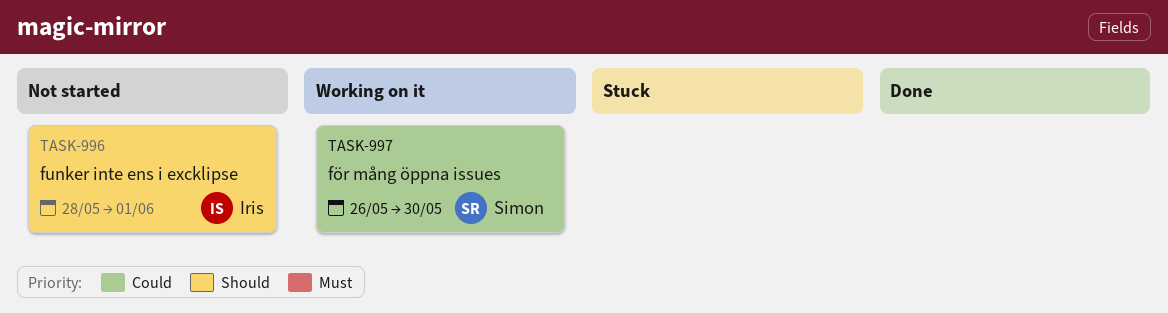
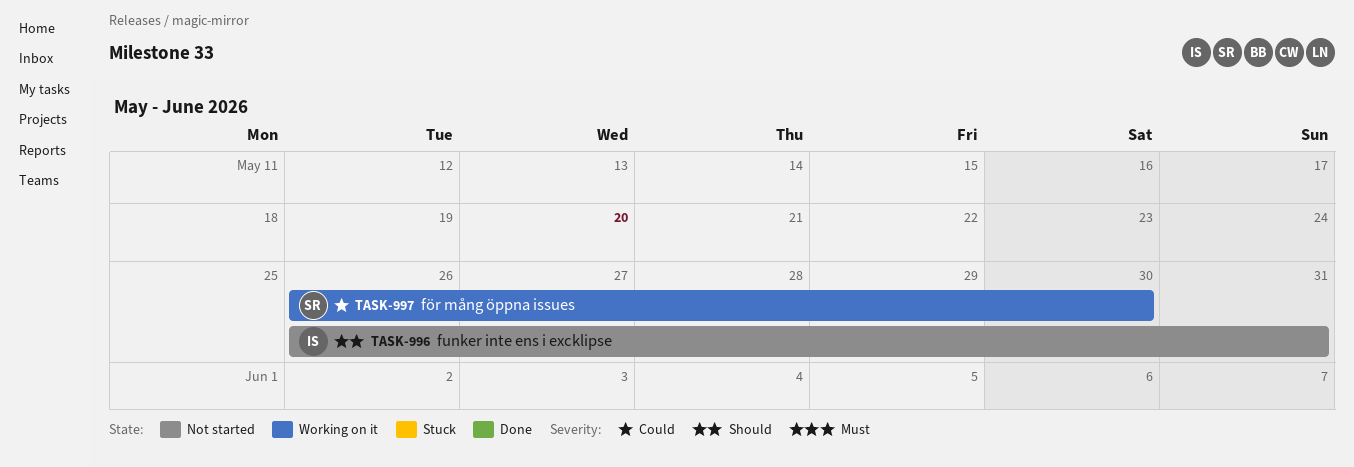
TASK-996, start: May 28 -> May 26
TASK-996, due: Jun 1 -> May 31

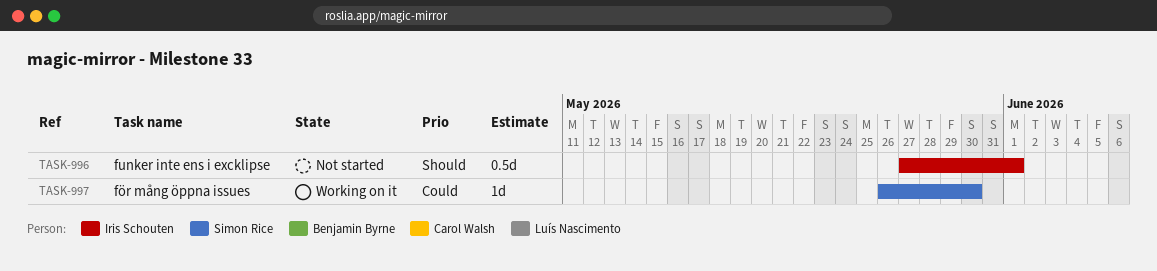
TASK-996, start: May 26 -> May 27
TASK-996, due: May 31 -> Jun 1

